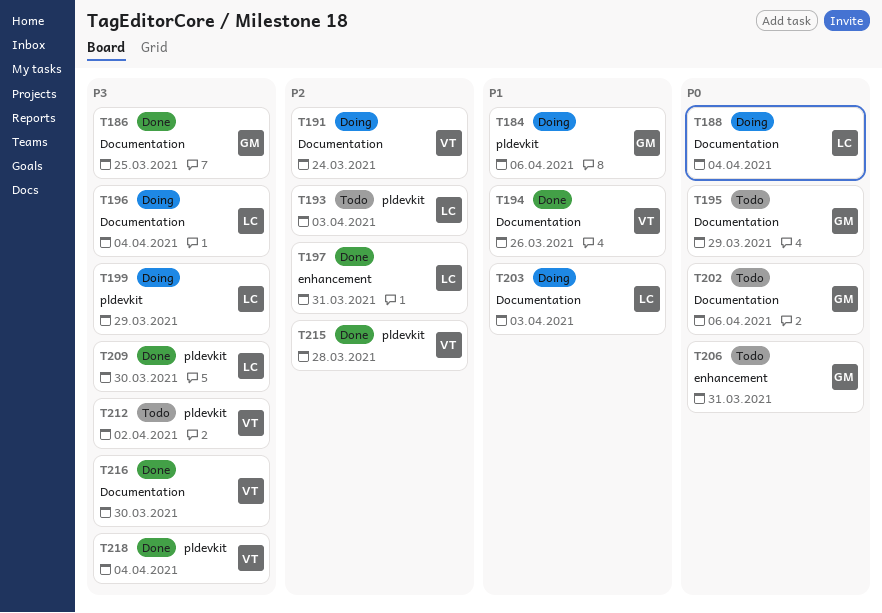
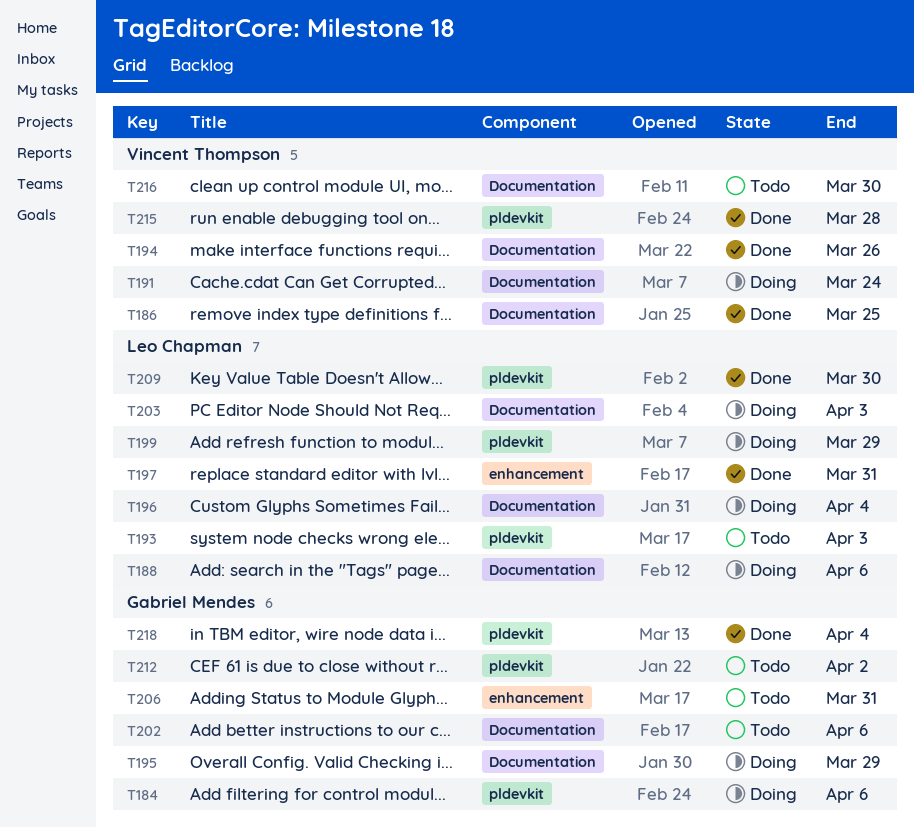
T186, owner: Gabriel Mendes -> Vincent Thompson
T188, due: Apr 4 -> Apr 6
T195, status: Todo -> Doing
T212, owner: Vincent Thompson -> Gabriel Mendes
T216, status: Done -> Todo
T218, owner: Vincent Thompson -> Gabriel Mendes

